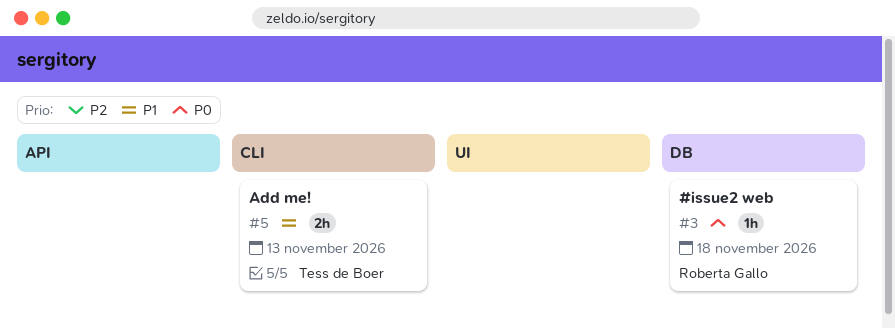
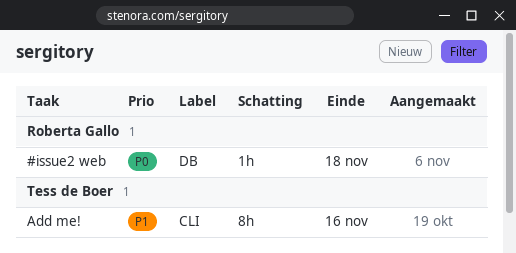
Add me!, estimate: 2h -> 8h
Add me!, due: Nov 13 -> Nov 16

